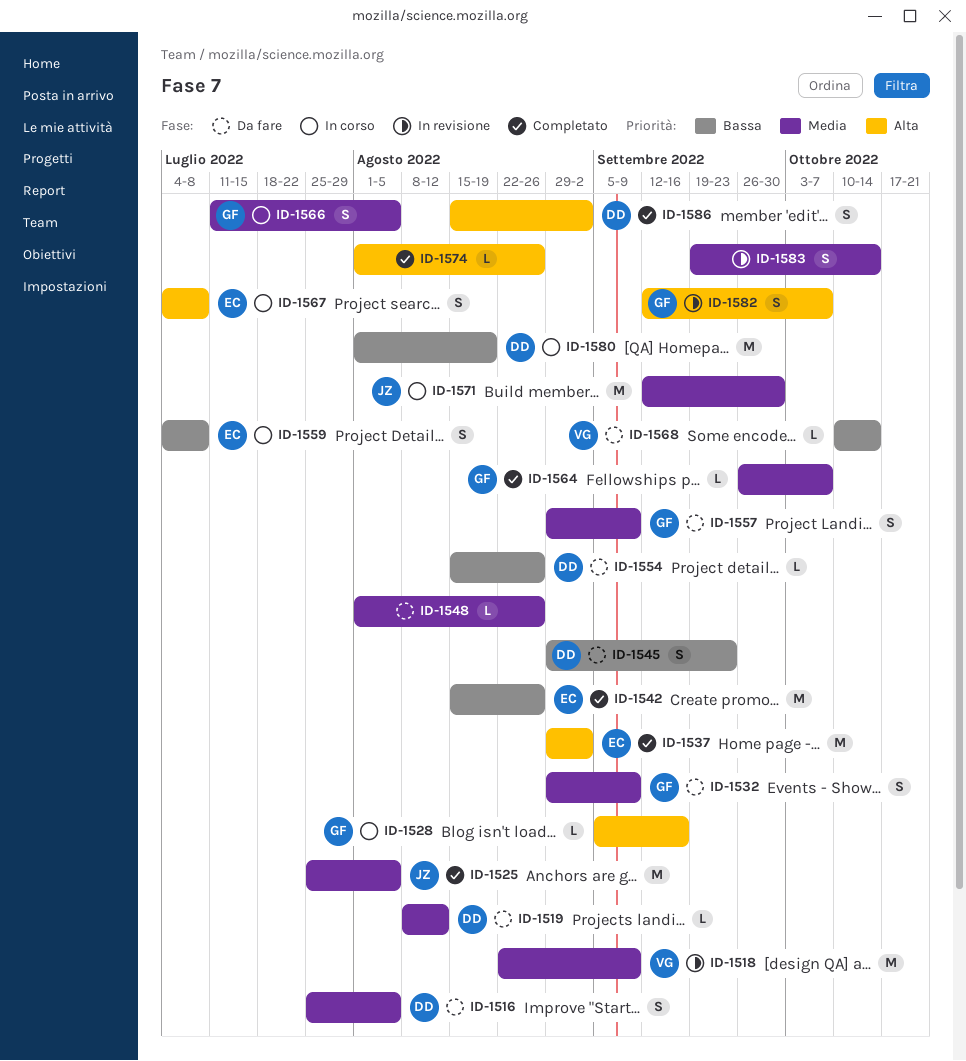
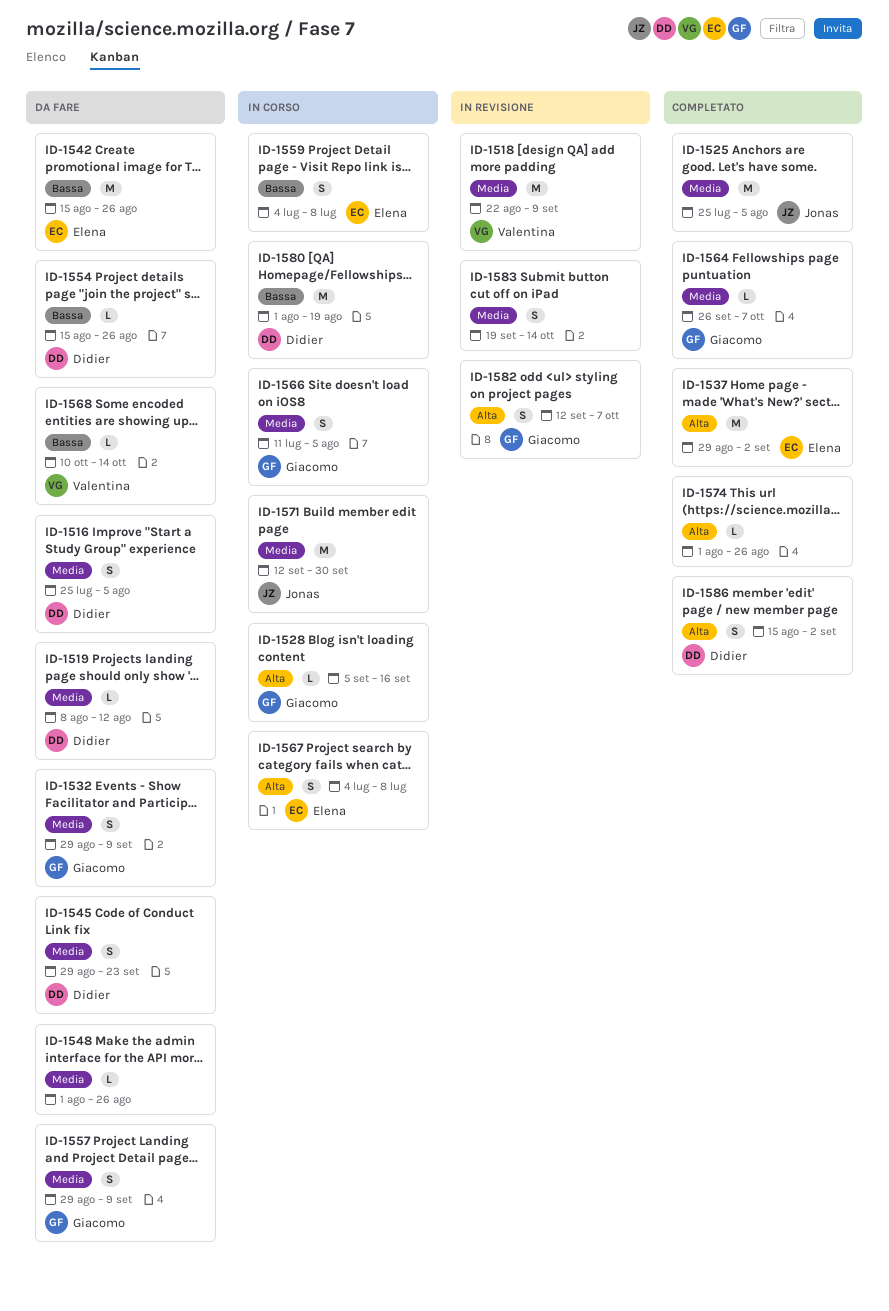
ID-1542, status: Completato -> Da fare
ID-1545, priority: Bassa -> Media

